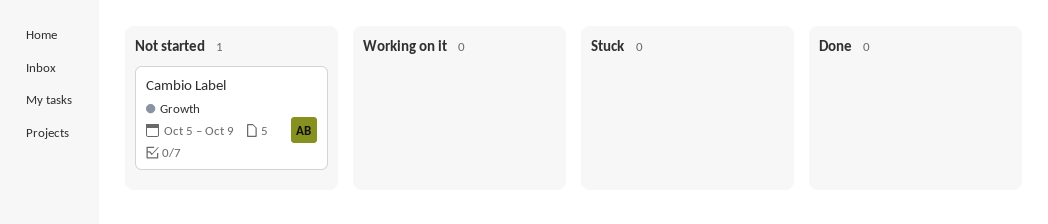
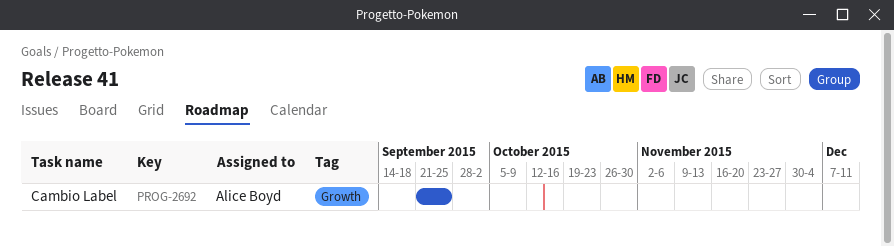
Cambio Label, start: Oct 5 -> Sep 21
Cambio Label, due: Oct 9 -> Sep 25

